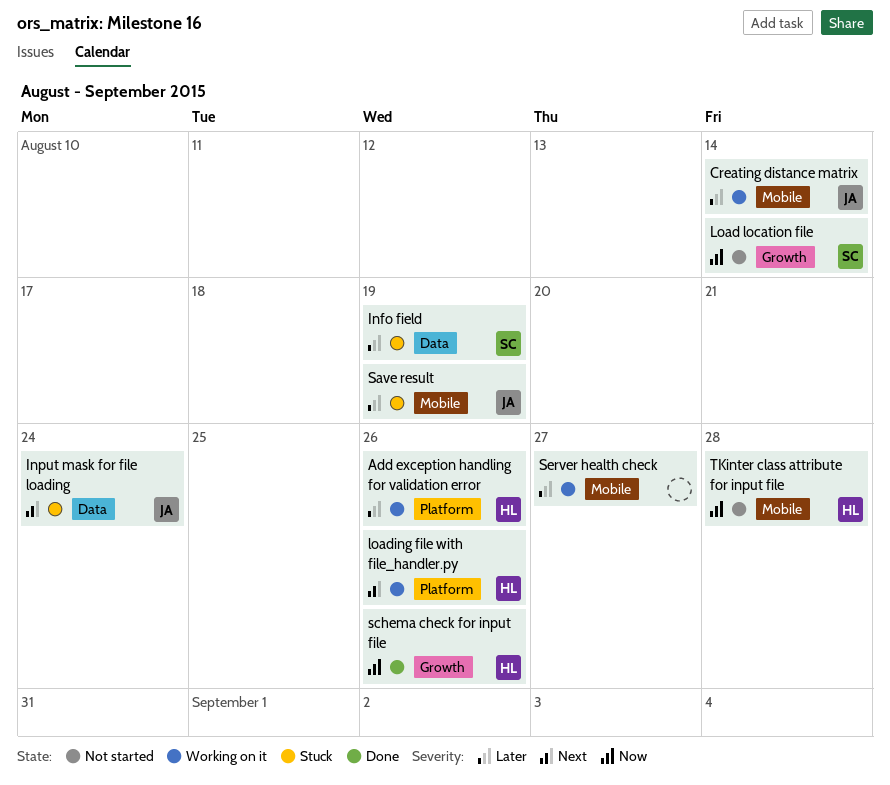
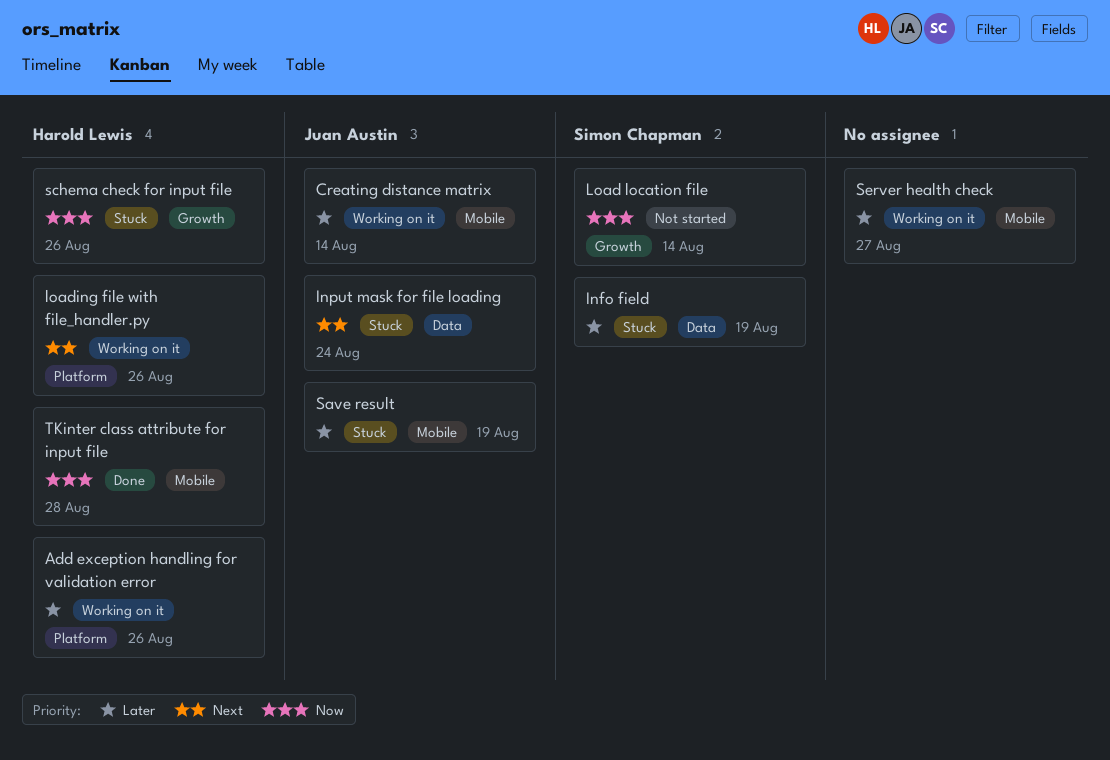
schema check for input file, status: Done -> Stuck
TKinter class attribute for input file, status: Not started -> Done

